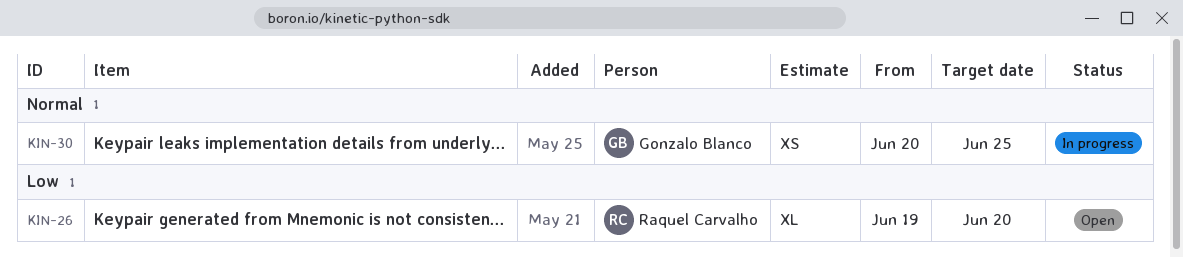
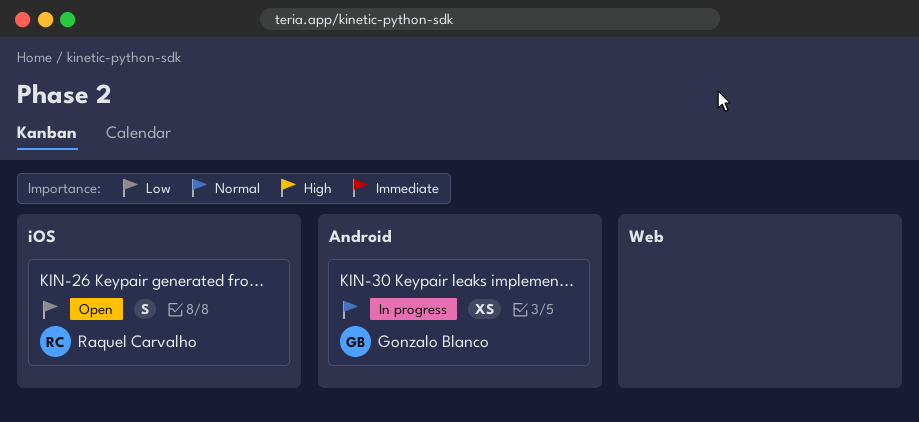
KIN-26, estimate: XL -> S

